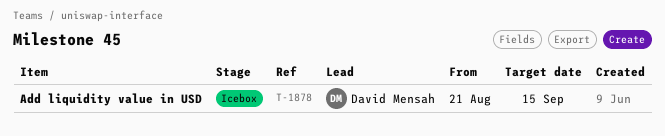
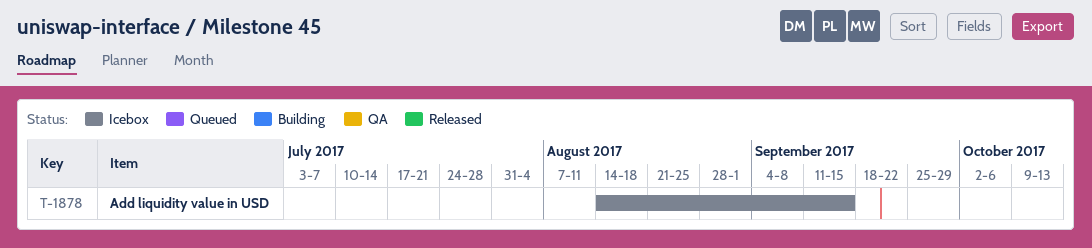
T-1878, start: Aug 21 -> Aug 14

